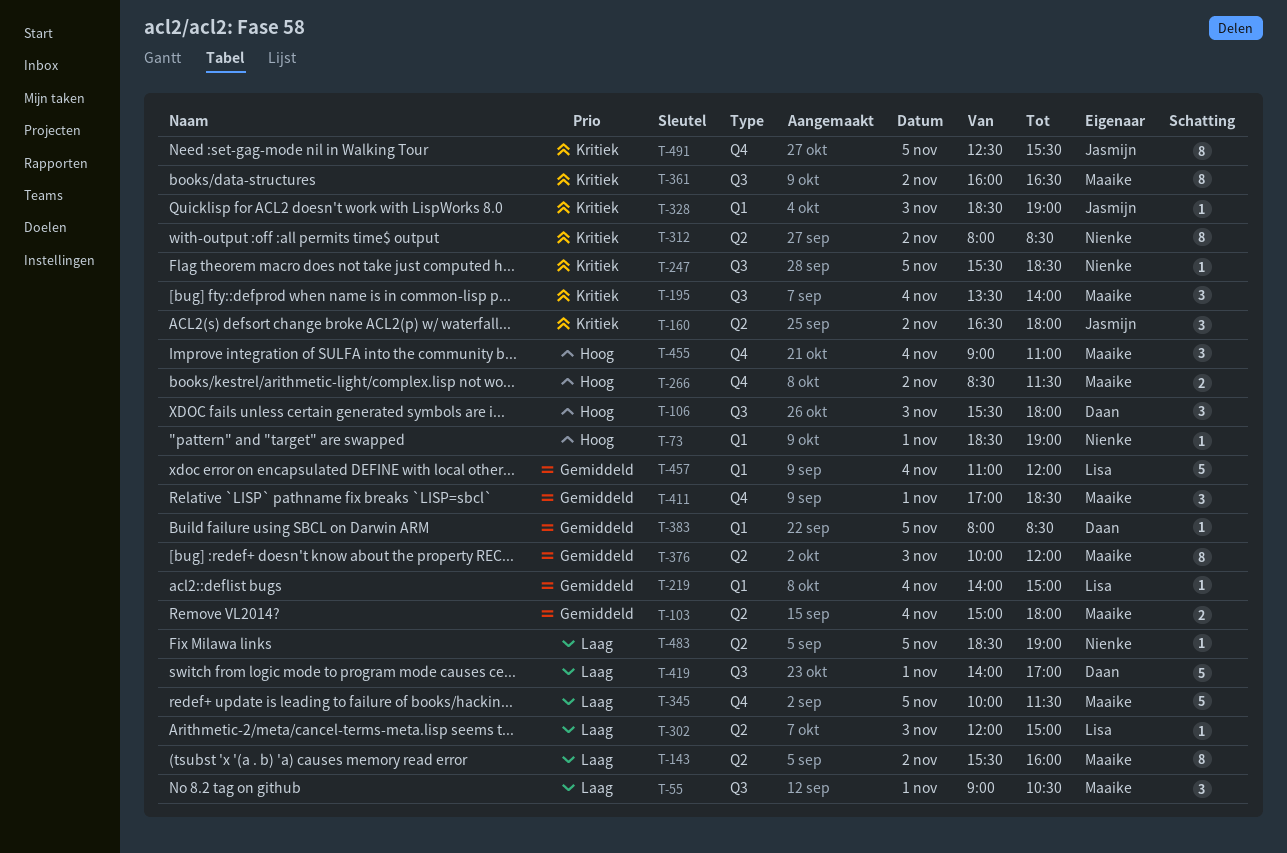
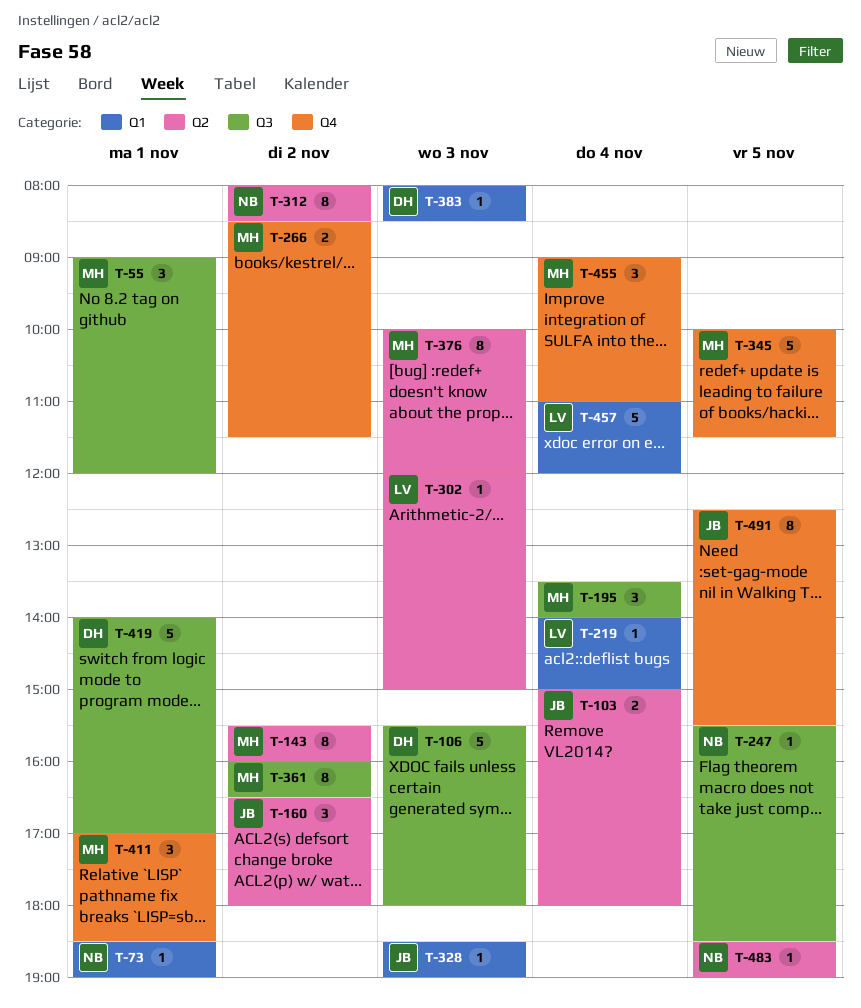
T-55, ends: 10:30 -> 12:00
T-103, owner: Maaike -> Jasmijn
T-106, estimate: 3 -> 5
T-383, day: Nov 5 -> Nov 3

